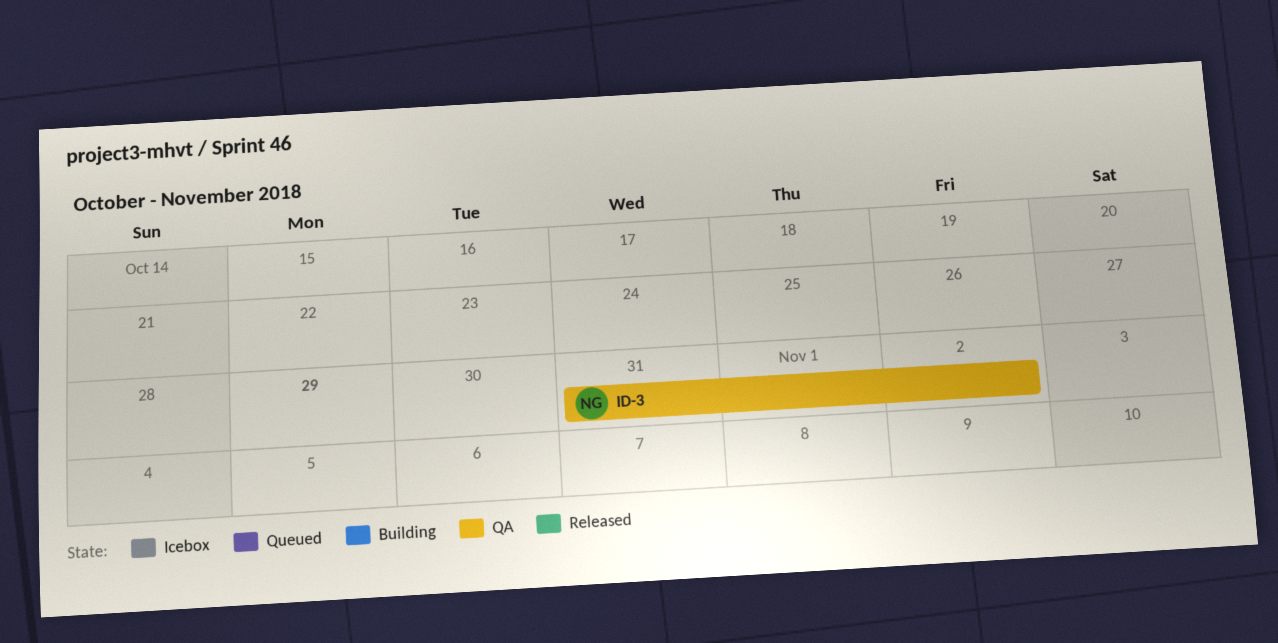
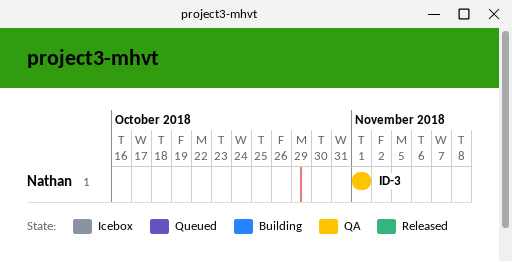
ID-3, start: Oct 31 -> Nov 1
ID-3, due: Nov 2 -> Nov 1

